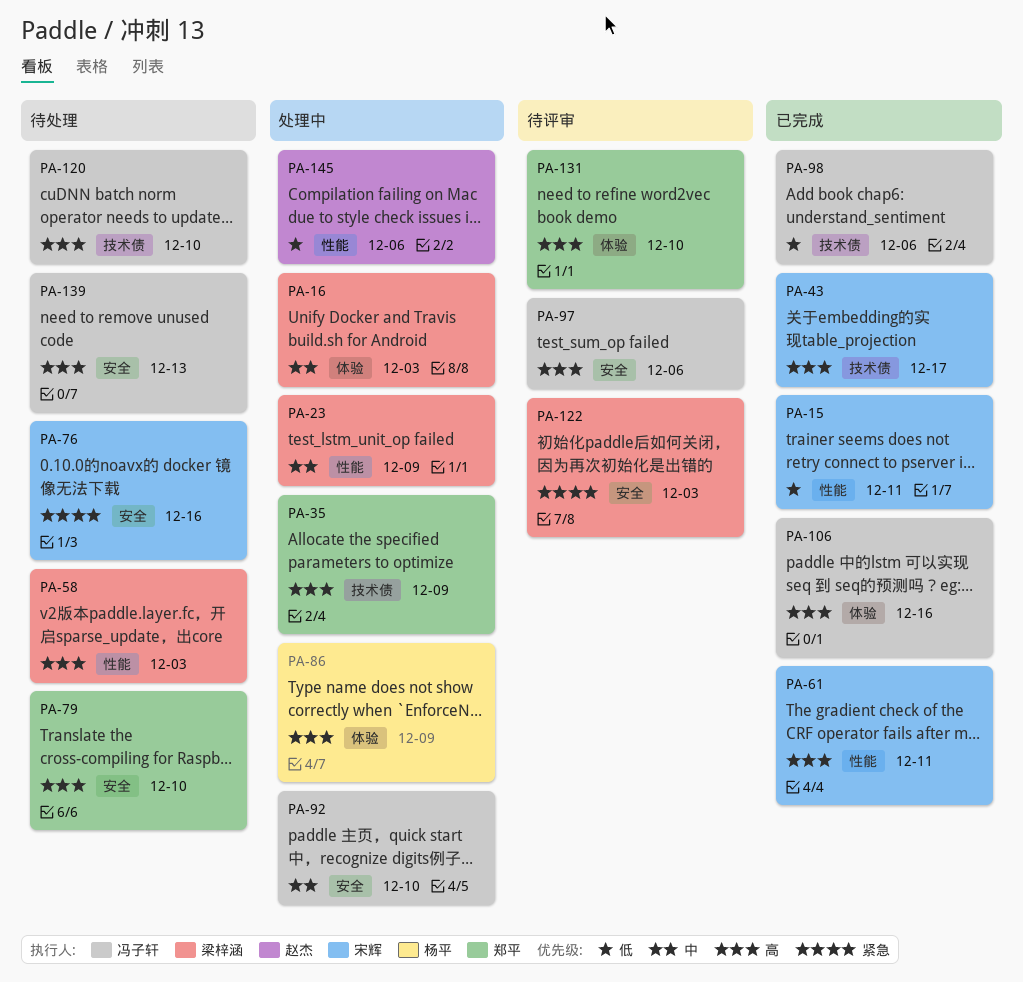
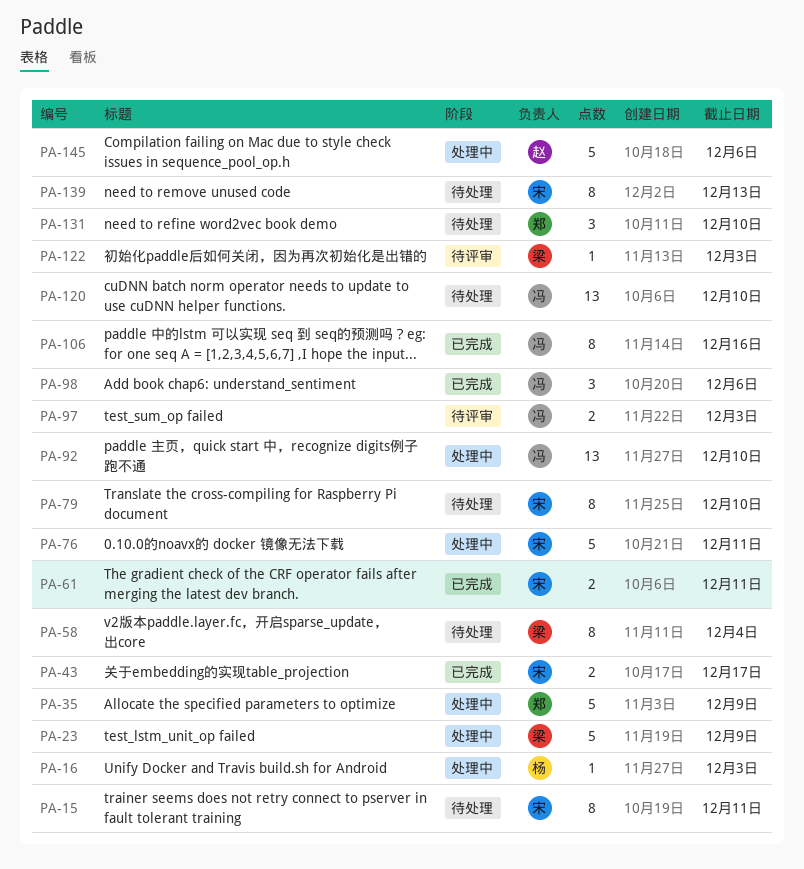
PA-15, status: 已完成 -> 待处理
PA-16, owner: 梁梓涵 -> 杨平
PA-58, due: Dec 3 -> Dec 4
PA-76, status: 待处理 -> 处理中
PA-76, due: Dec 16 -> Dec 11
PA-79, owner: 郑平 -> 宋辉
PA-86: present -> none
PA-97, due: Dec 6 -> Dec 3
PA-131, status: 待评审 -> 待处理
PA-139, owner: 冯子轩 -> 宋辉

